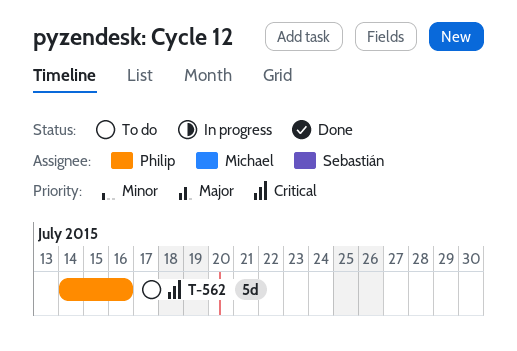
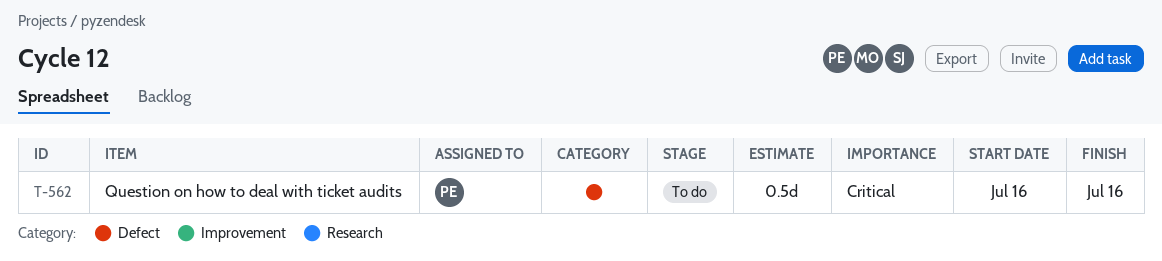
T-562, estimate: 5d -> 0.5d
T-562, start: Jul 14 -> Jul 16

